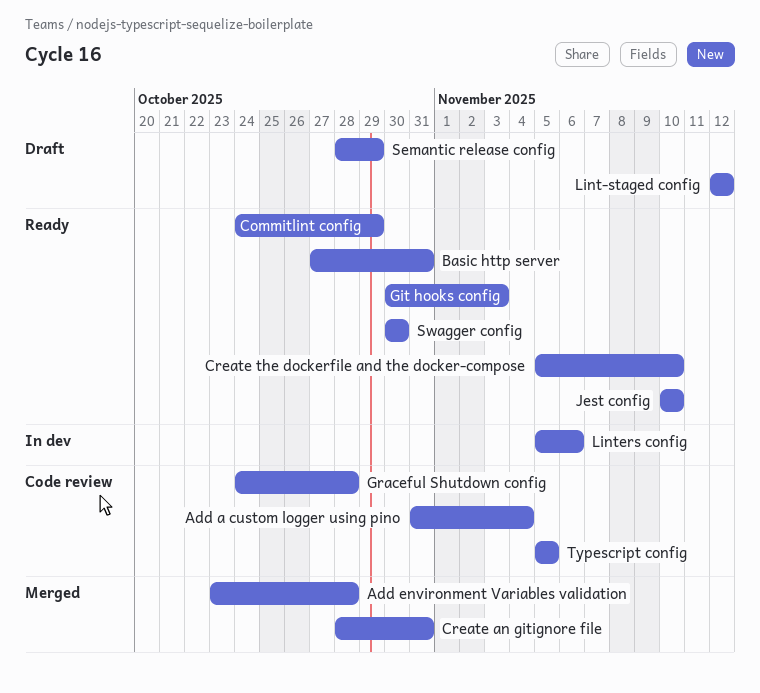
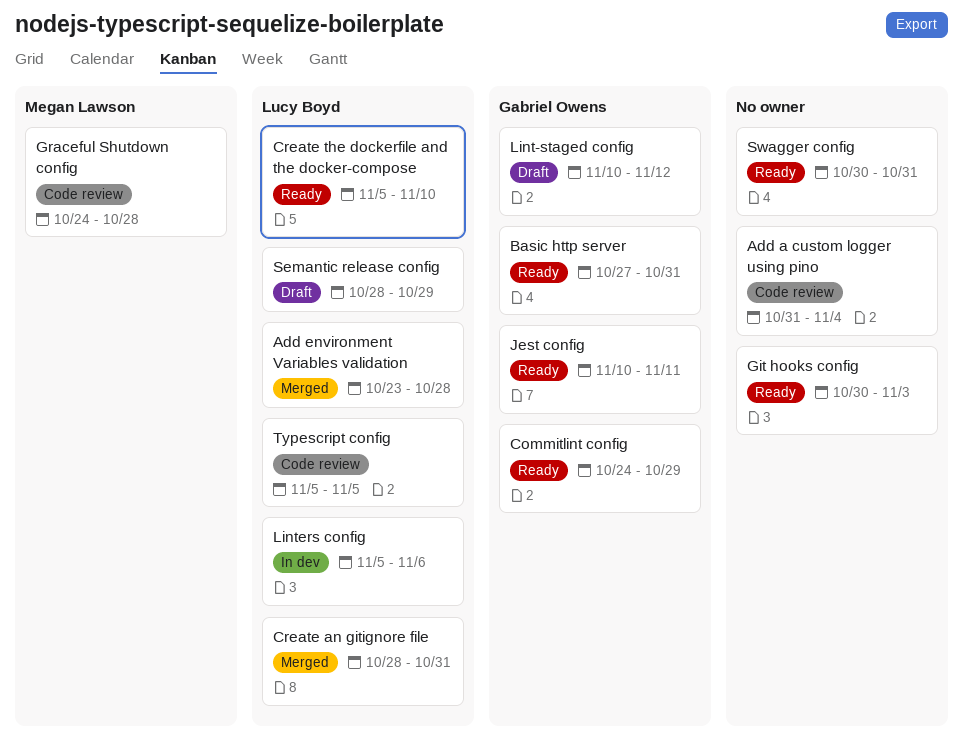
Jest config, due: Nov 10 -> Nov 11
Lint-staged config, start: Nov 12 -> Nov 10
Swagger config, due: Oct 30 -> Oct 31

